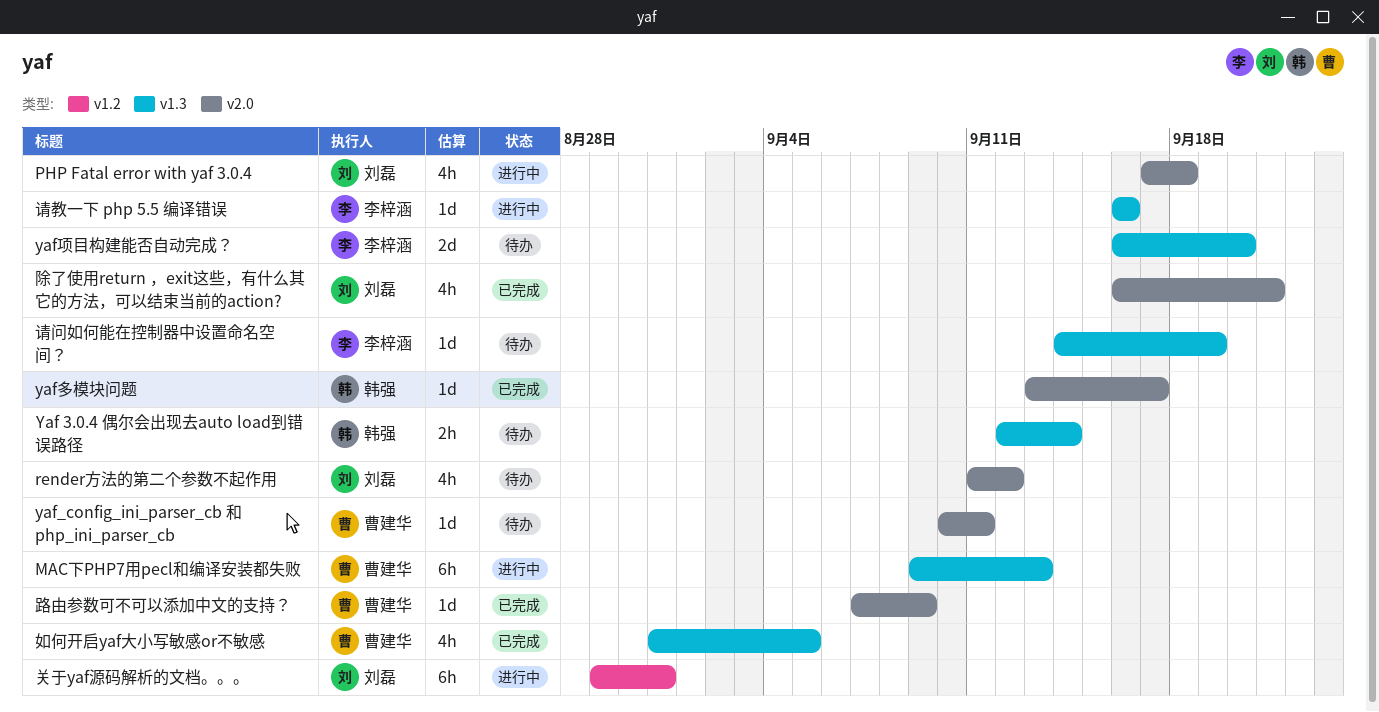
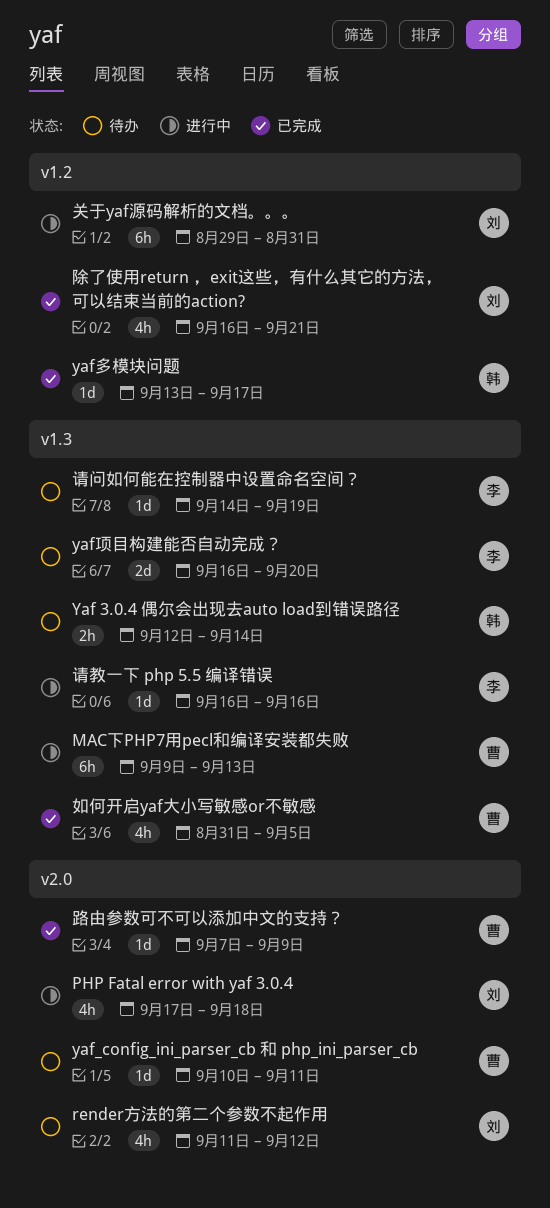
yaf多模块问题, label: v2.0 -> v1.2
除了使用return ，exit这些，有什么其它的方法，可以结束当前的action?, label: v2.0 -> v1.2

